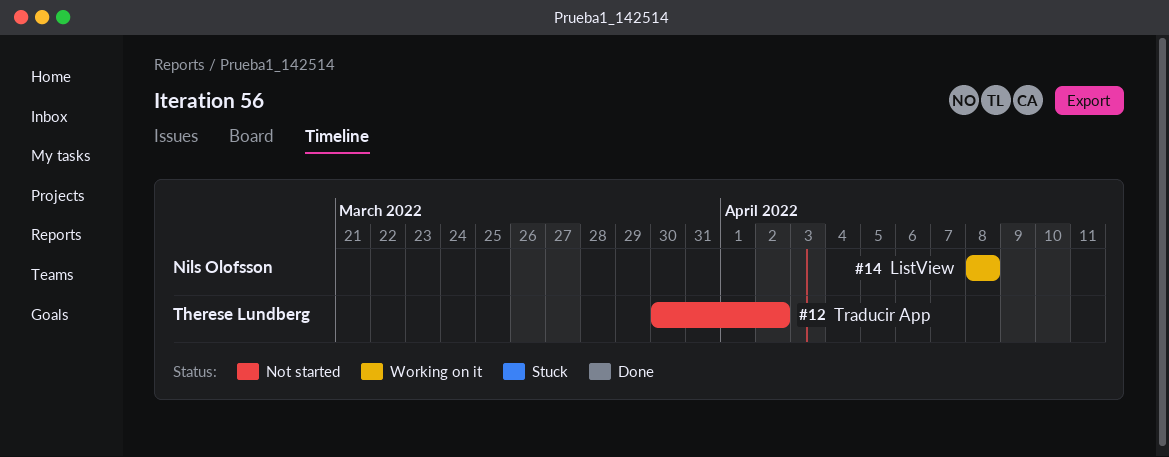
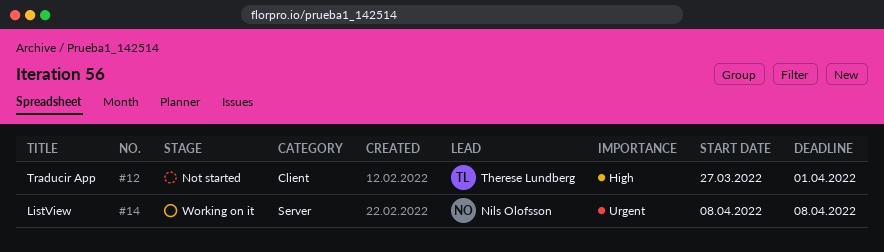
#12, start: Mar 30 -> Mar 27
#12, due: Apr 2 -> Apr 1

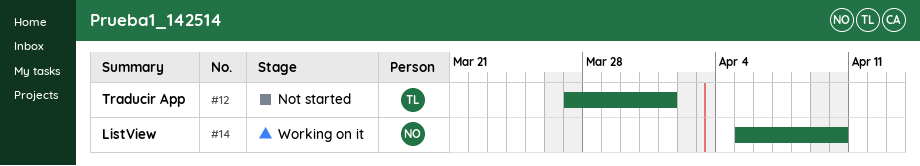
#14, start: Apr 8 -> Apr 5
#14, due: Apr 8 -> Apr 10

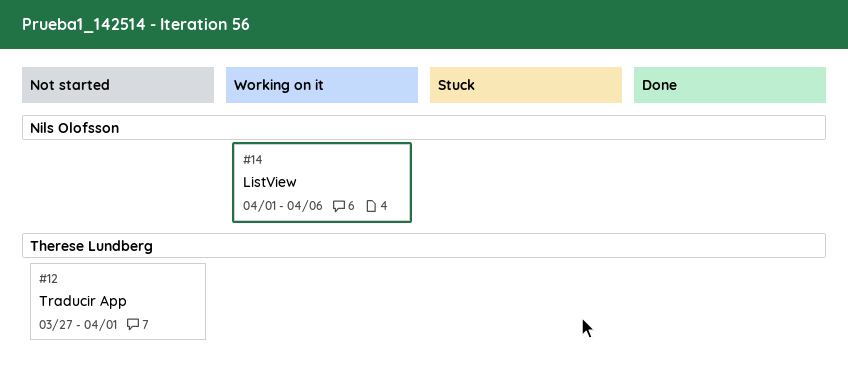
#14, start: Apr 5 -> Apr 1
#14, due: Apr 10 -> Apr 6

